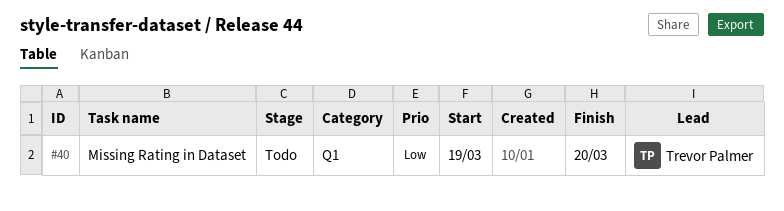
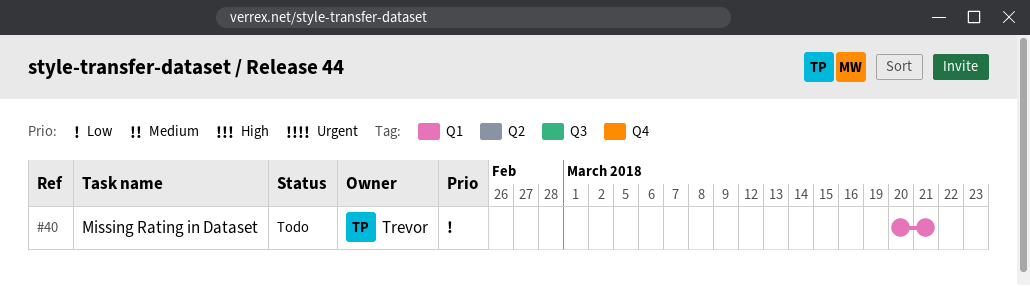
#40, start: Mar 19 -> Mar 20
#40, due: Mar 20 -> Mar 21

